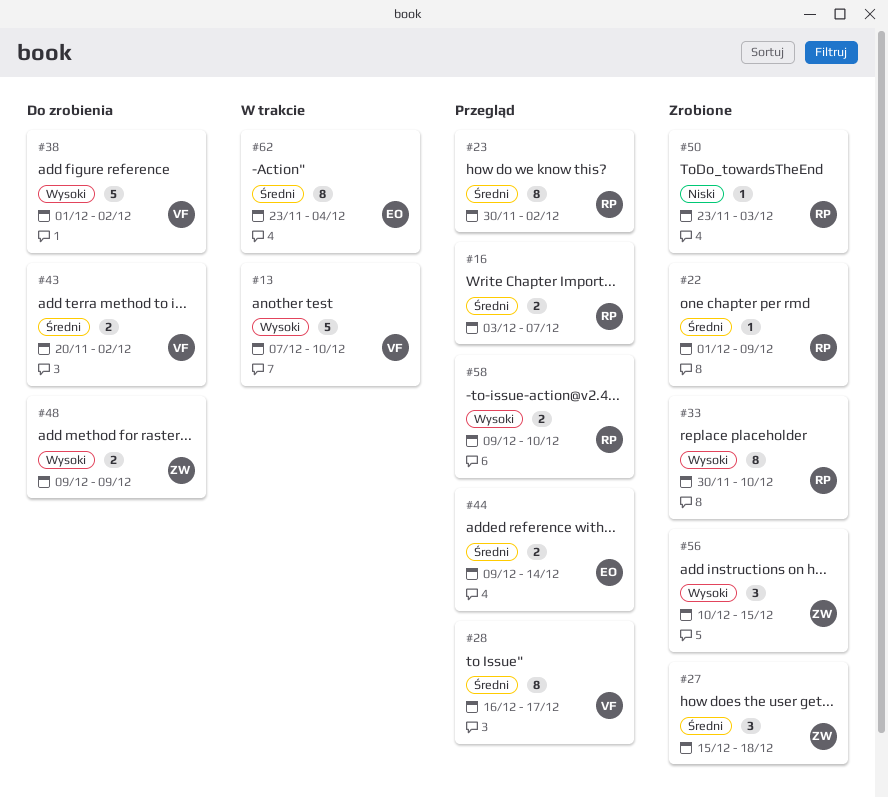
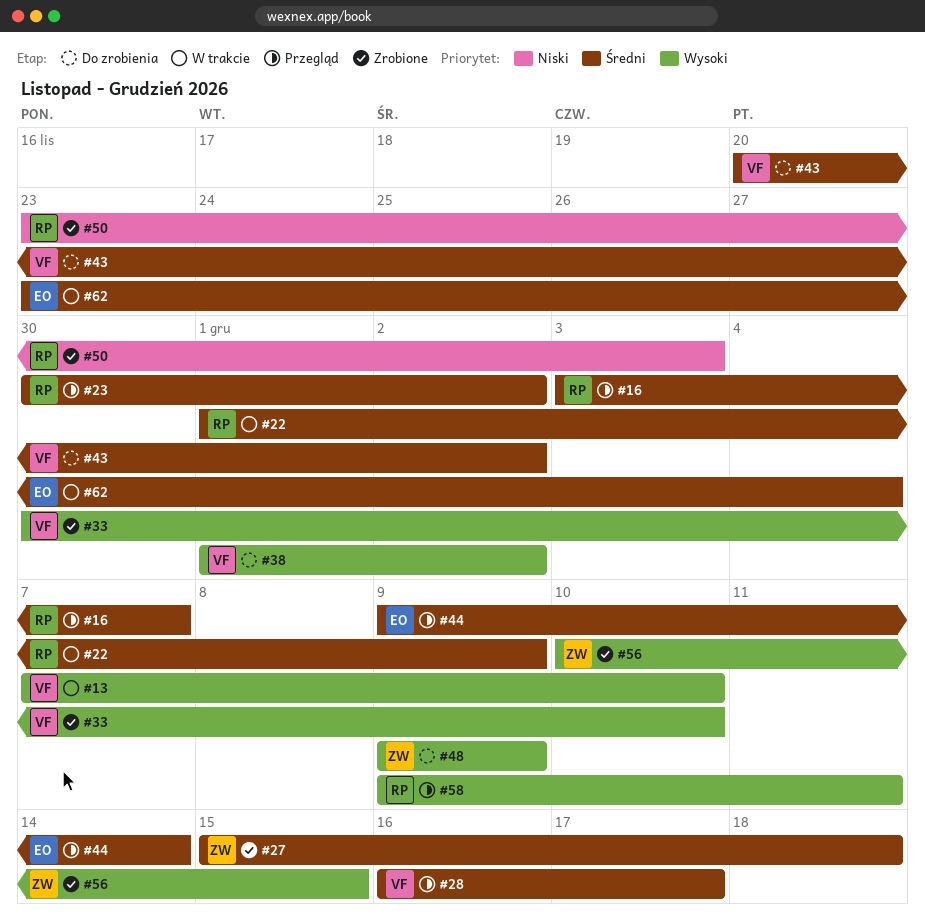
#22, status: Zrobione -> W trakcie
#33, owner: RP -> VF
#58, due: Dec 10 -> Dec 11

